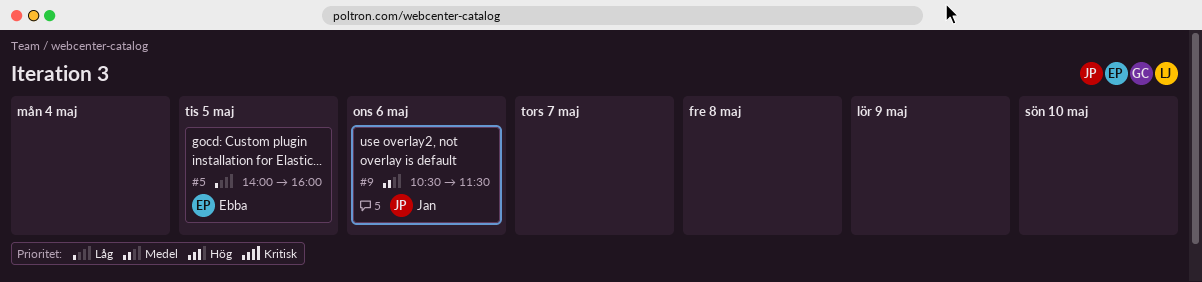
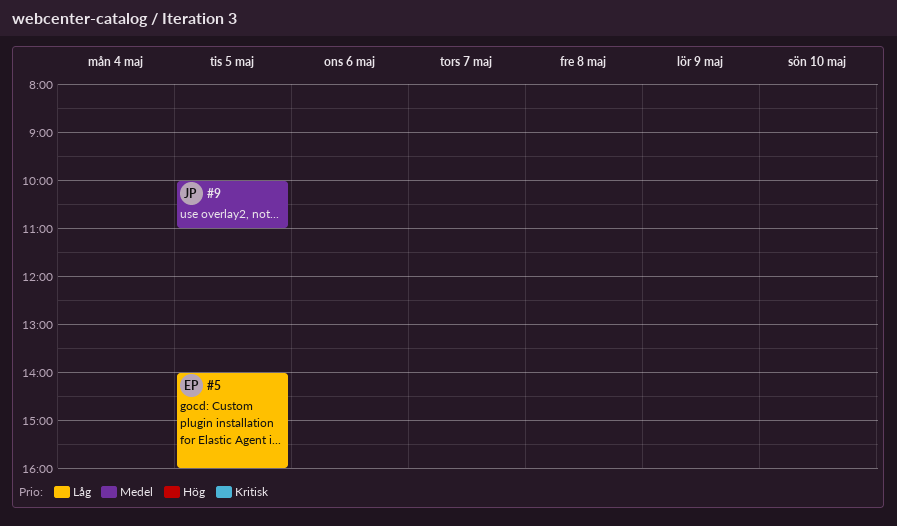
#9, day: May 6 -> May 5
#9, begins: 10:30 -> 10:00
#9, ends: 11:30 -> 11:00

